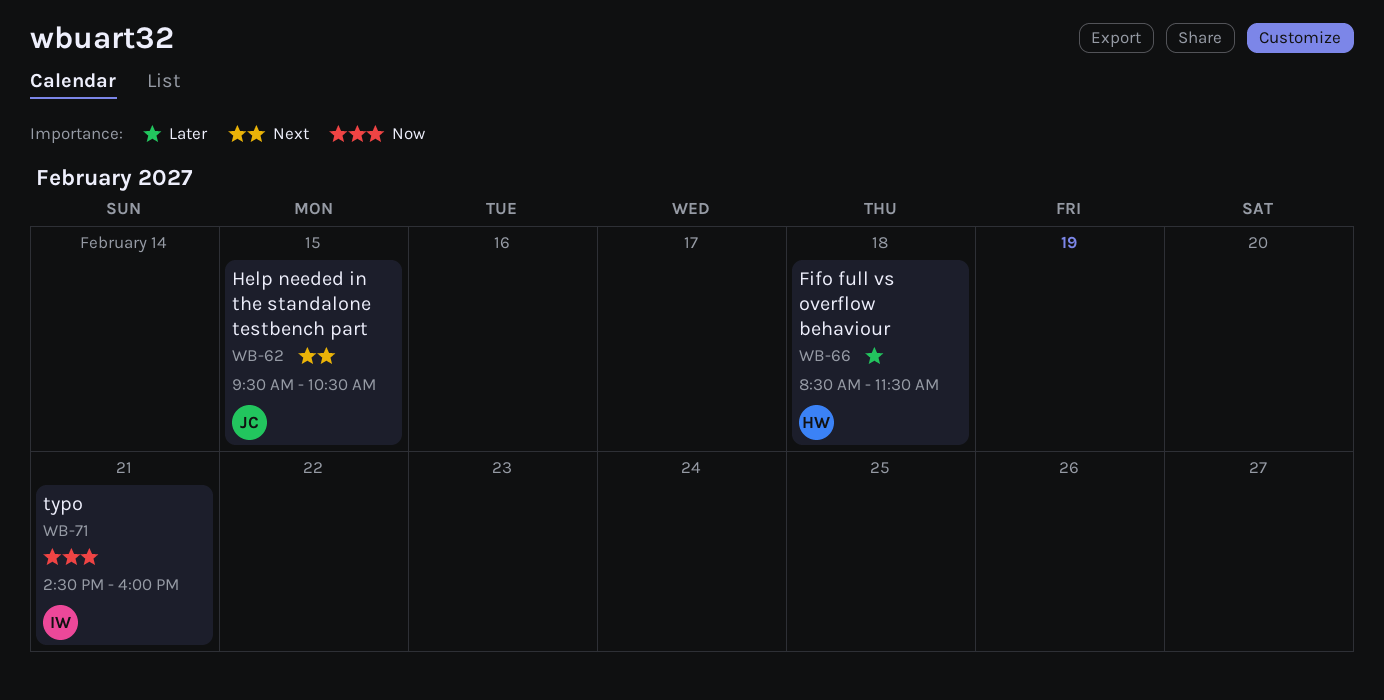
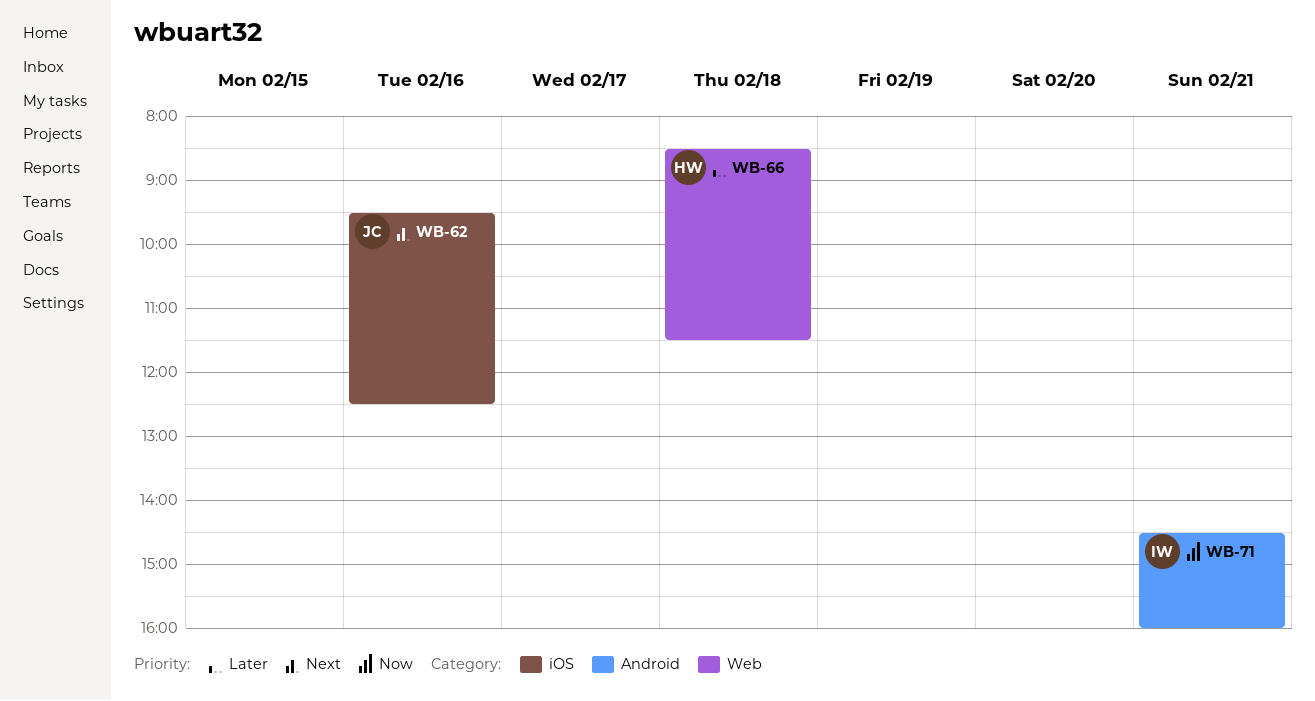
WB-62, day: Feb 15 -> Feb 16
WB-62, ends: 10:30 -> 12:30

